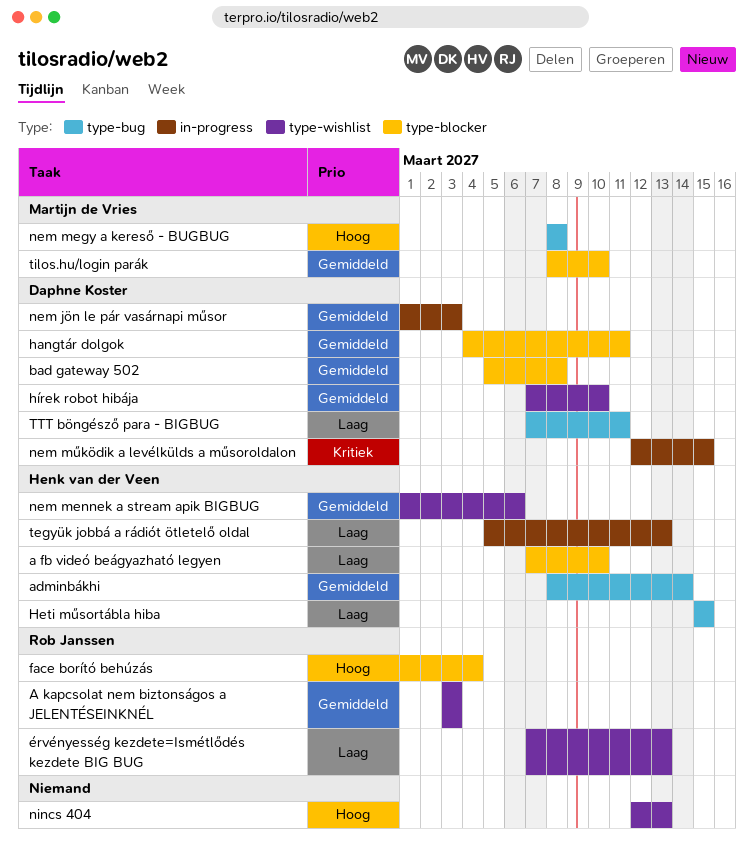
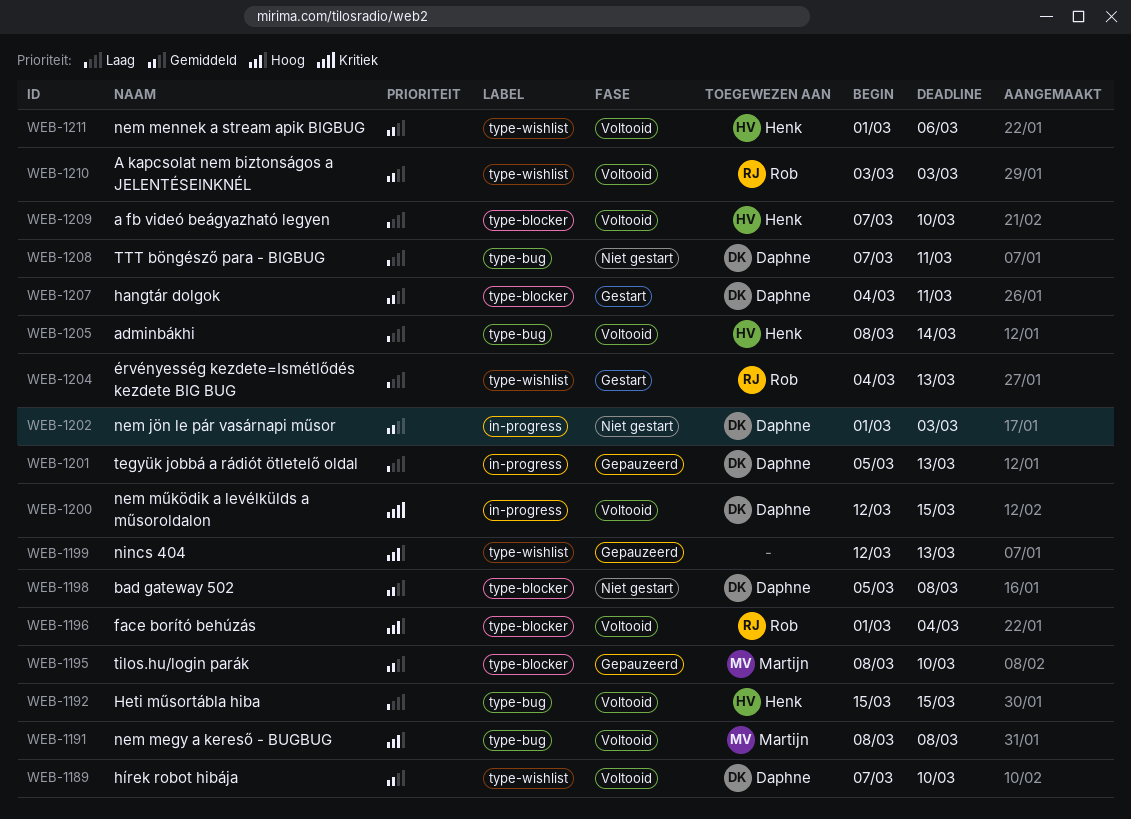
adminbákhi, priority: Gemiddeld -> Laag
tegyük jobbá a rádiót ötletelő oldal, owner: Henk van der Veen -> Daphne Koster
érvényesség kezdete=Ismétlődés kezdete BIG BUG, start: Mar 7 -> Mar 4

